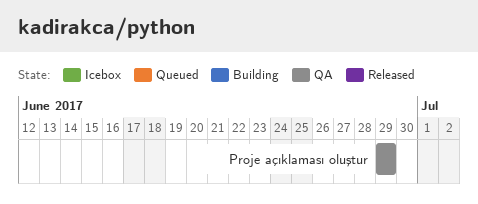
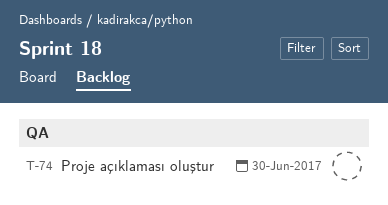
Proje açıklaması oluştur, due: Jun 29 -> Jun 30

